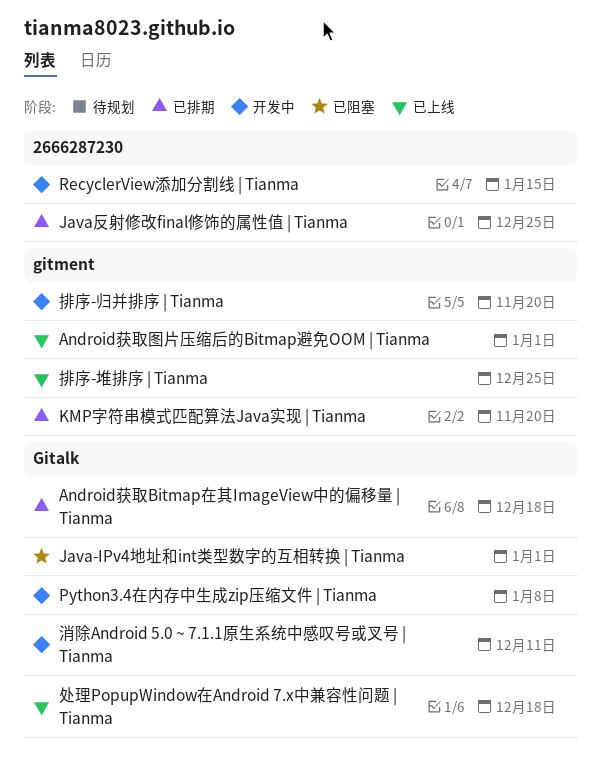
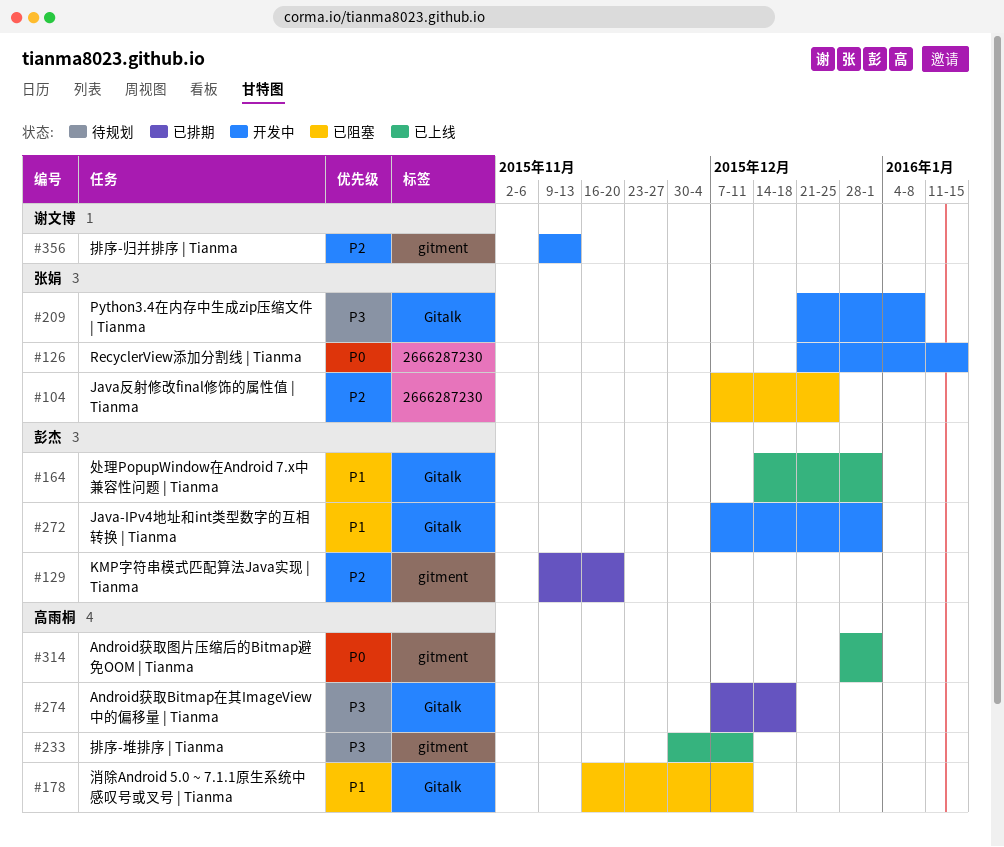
Java-IPv4地址和int类型数字的互相转换 | Tianma, status: 已阻塞 -> 开发中
Java反射修改final修饰的属性值 | Tianma, status: 已排期 -> 已阻塞
处理PopupWindow在Android 7.x中兼容性问题 | Tianma, due: Dec 18 -> Jan 1
排序-堆排序 | Tianma, due: Dec 25 -> Dec 11
排序-归并排序 | Tianma, due: Nov 20 -> Nov 13
消除Android 5.0 ~ 7.1.1原生系统中感叹号或叉号 | Tianma, status: 开发中 -> 已阻塞

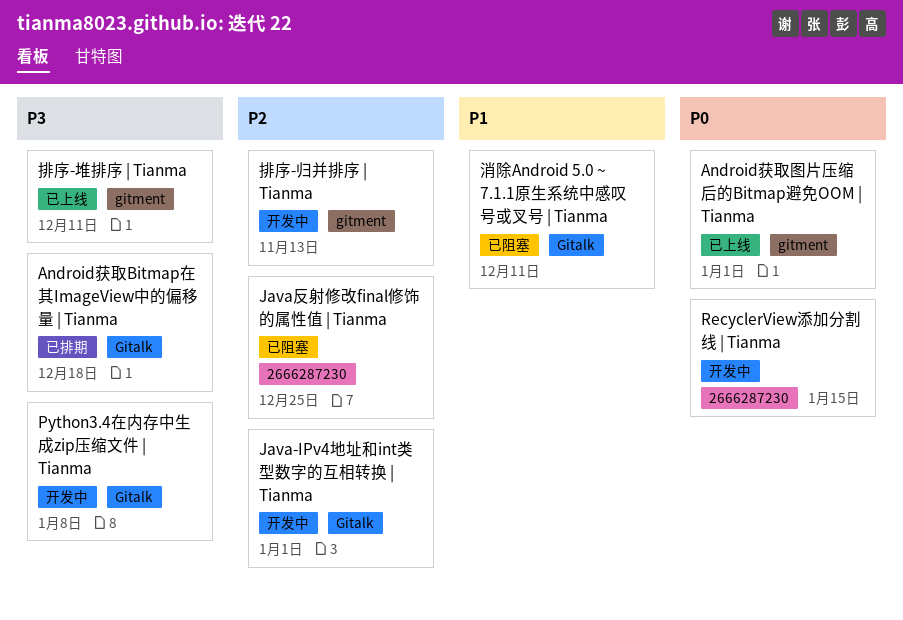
Java-IPv4地址和int类型数字的互相转换 | Tianma, priority: P1 -> P2
KMP字符串模式匹配算法Java实现 | Tianma: present -> none
处理PopupWindow在Android 7.x中兼容性问题 | Tianma: present -> none

